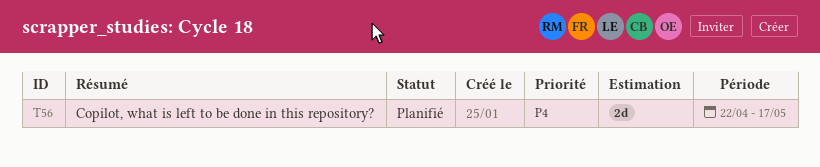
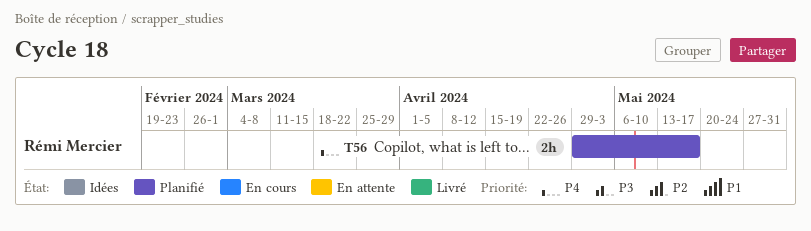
T56, estimate: 2d -> 2h
T56, start: Apr 22 -> Apr 29

